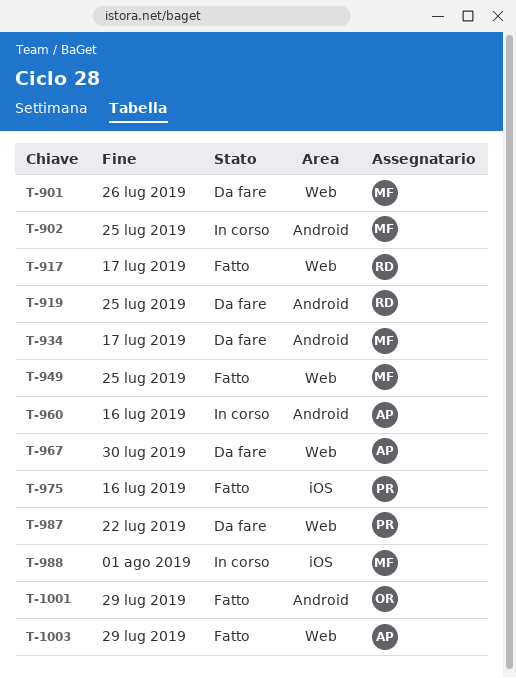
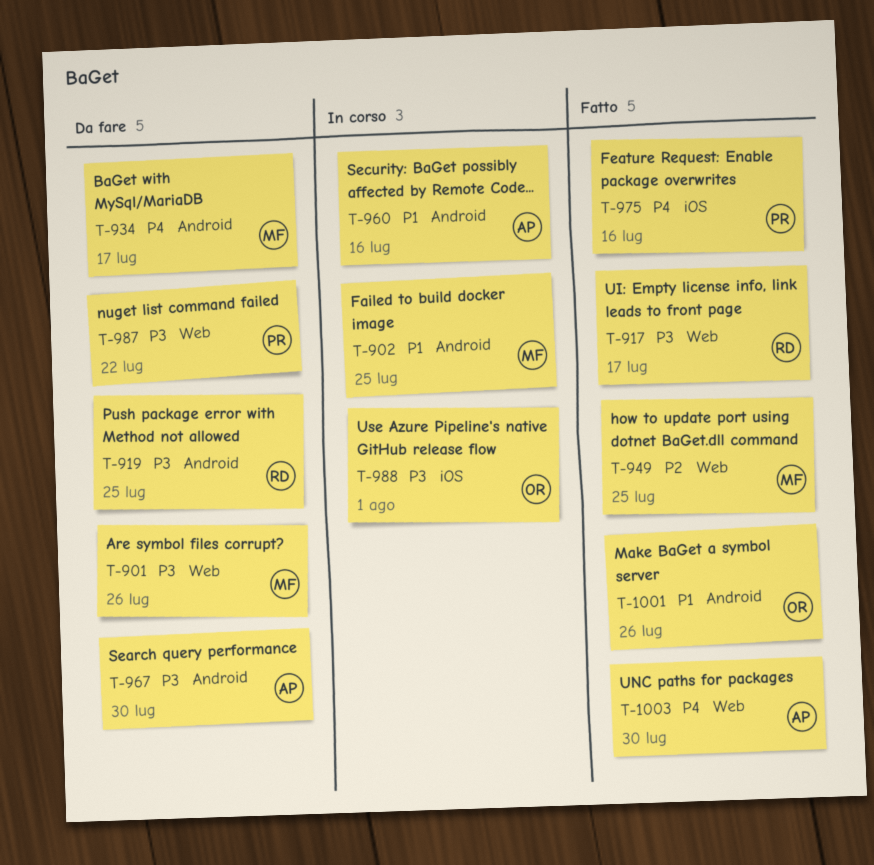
T-967, label: Web -> Android
T-988, owner: MF -> OR
T-1001, due: Jul 29 -> Jul 26
T-1003, due: Jul 29 -> Jul 30

